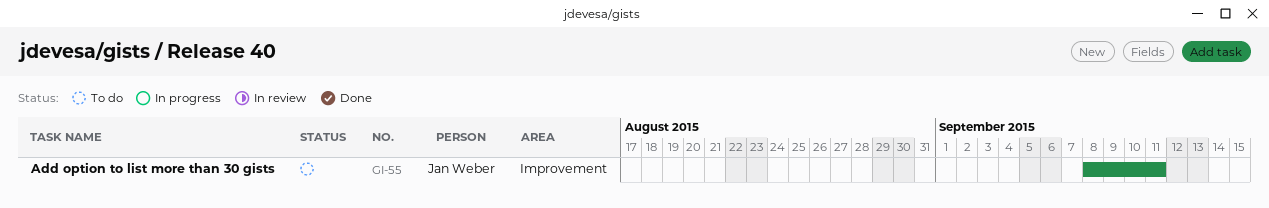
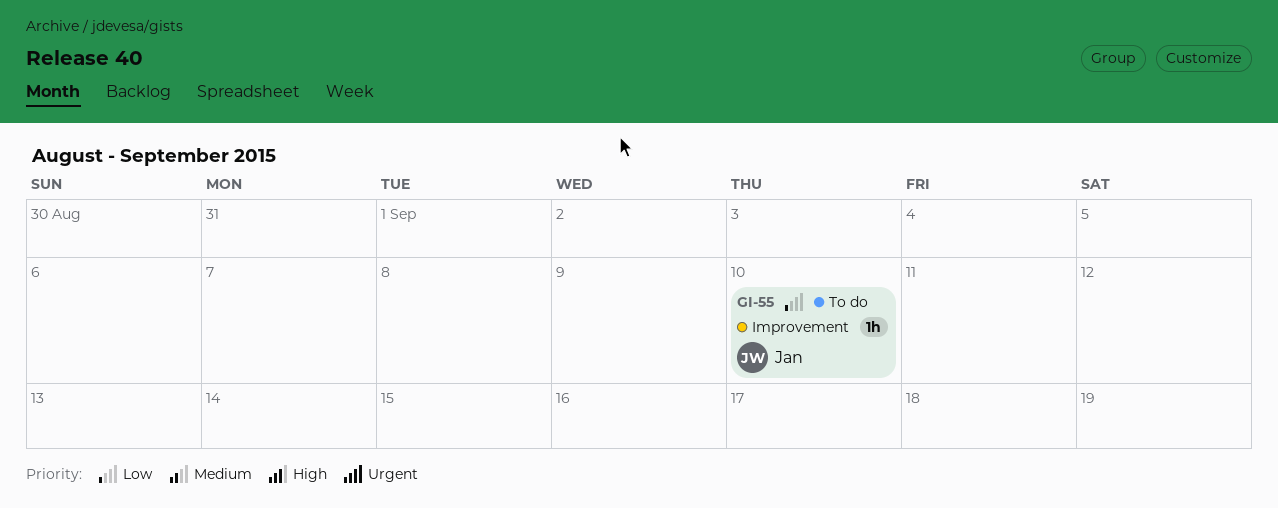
GI-55, due: Sep 11 -> Sep 10

